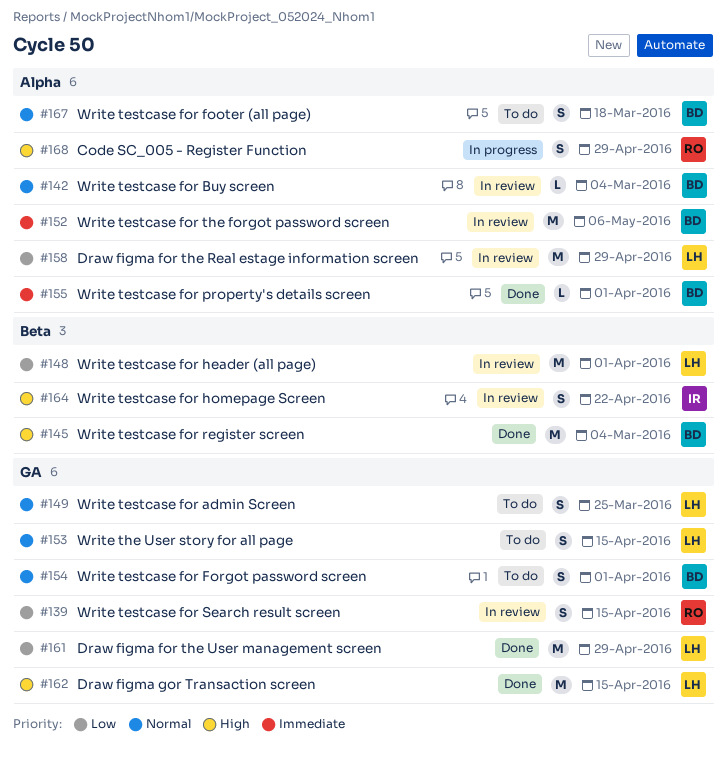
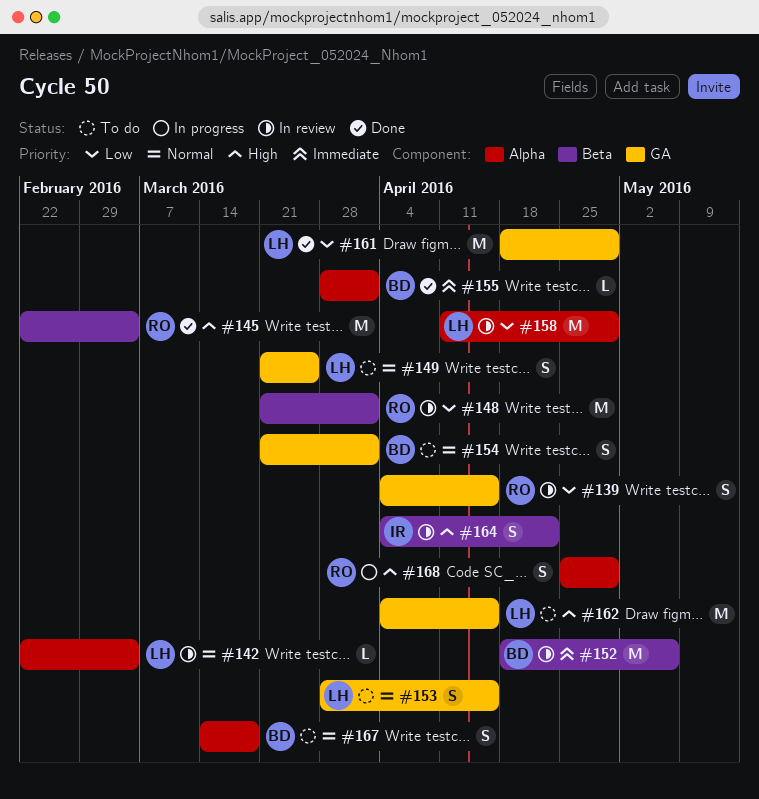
#142, owner: BD -> LH
#145, owner: BD -> RO
#148, owner: LH -> RO
#152, label: Alpha -> Beta
#162, status: Done -> To do

